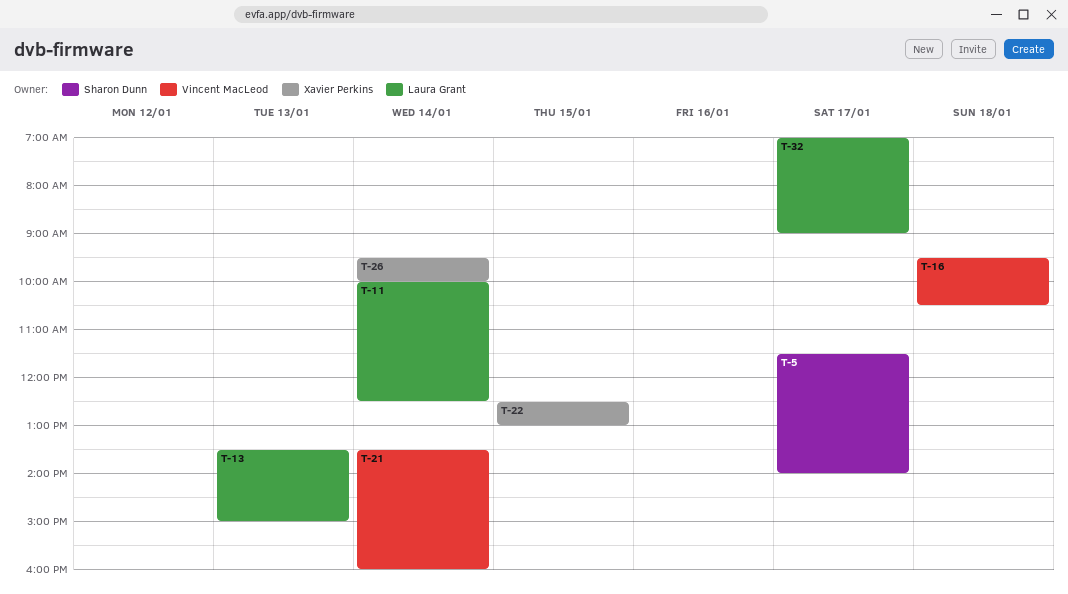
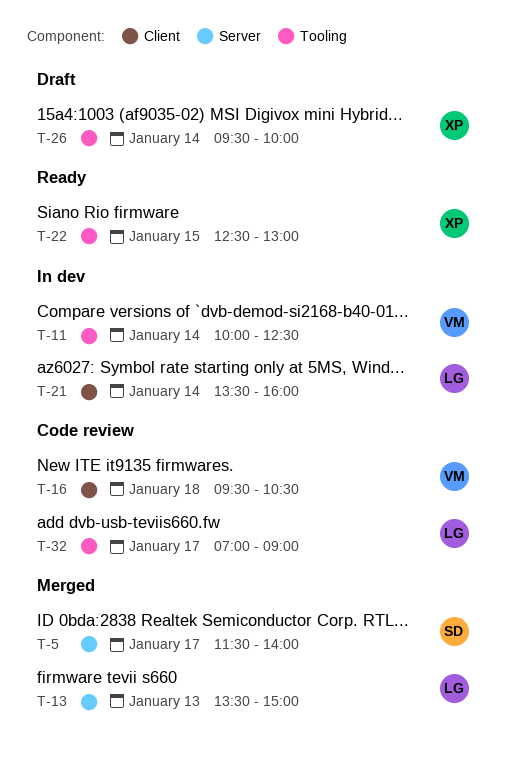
T-11, owner: Laura Grant -> Vincent MacLeod
T-21, owner: Vincent MacLeod -> Laura Grant

